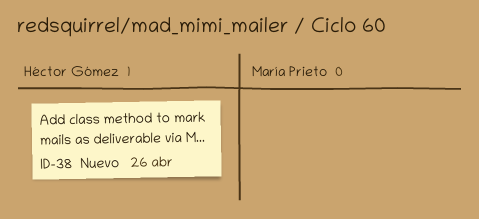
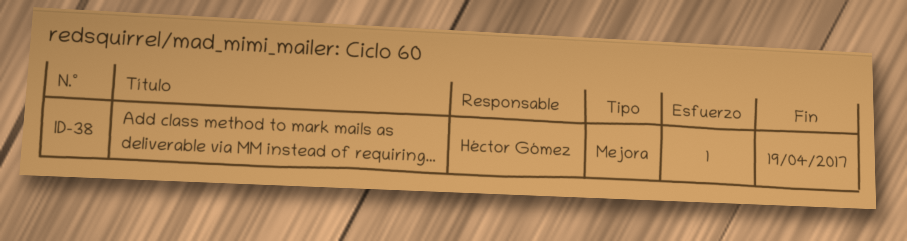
ID-38, due: Apr 26 -> Apr 19

